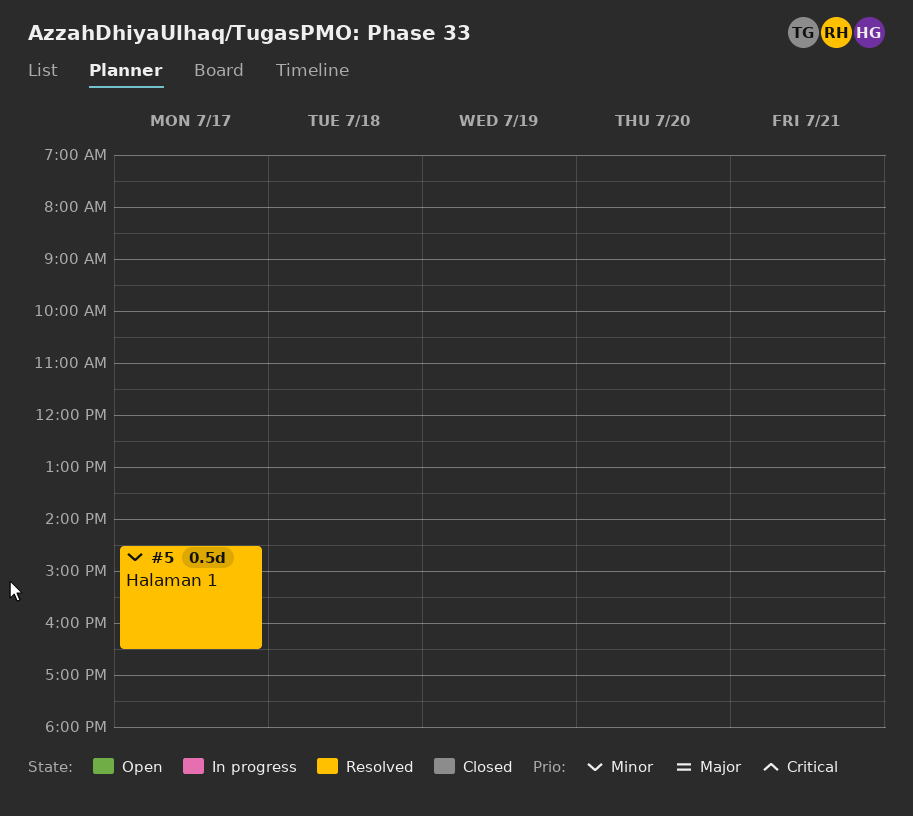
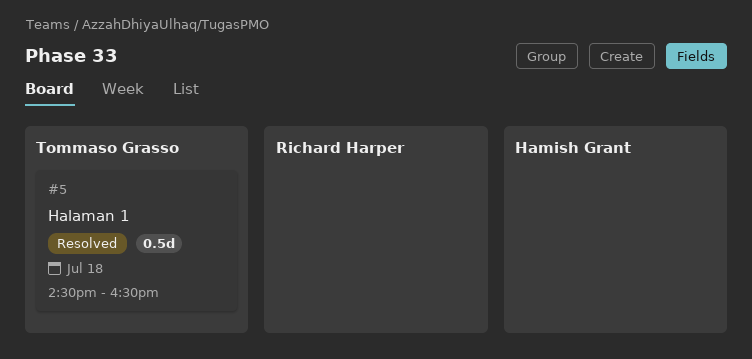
#5, day: Jul 17 -> Jul 18

